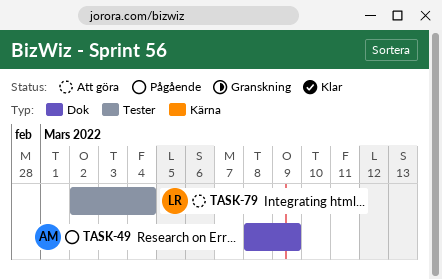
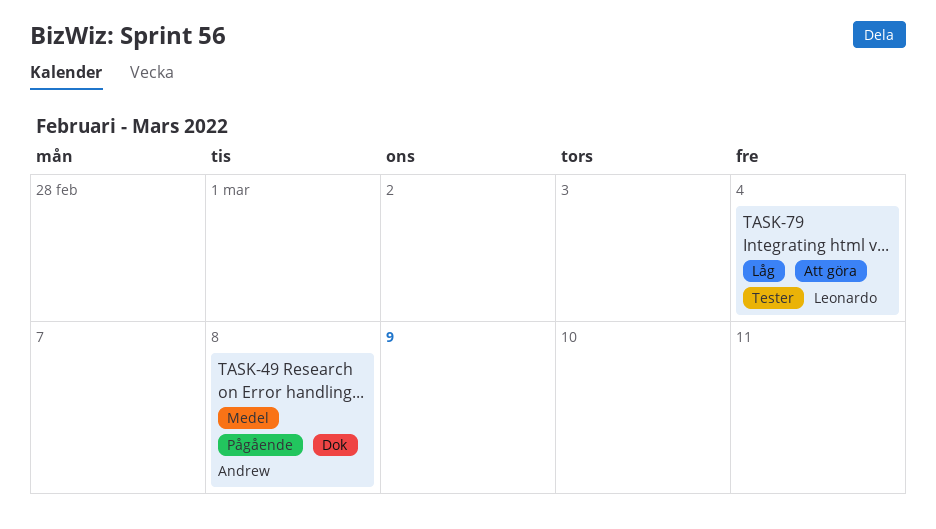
TASK-49, due: Mar 9 -> Mar 8

